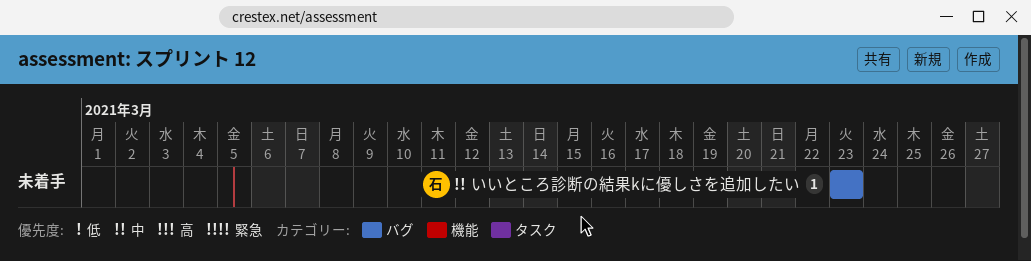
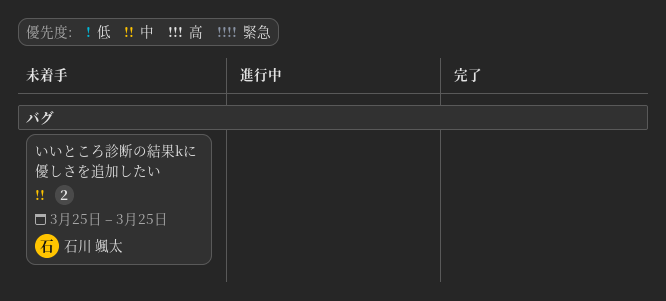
いいところ診断の結果kに優しさを追加したい, estimate: 1 -> 2
いいところ診断の結果kに優しさを追加したい, start: Mar 23 -> Mar 25
いいところ診断の結果kに優しさを追加したい, due: Mar 23 -> Mar 25

